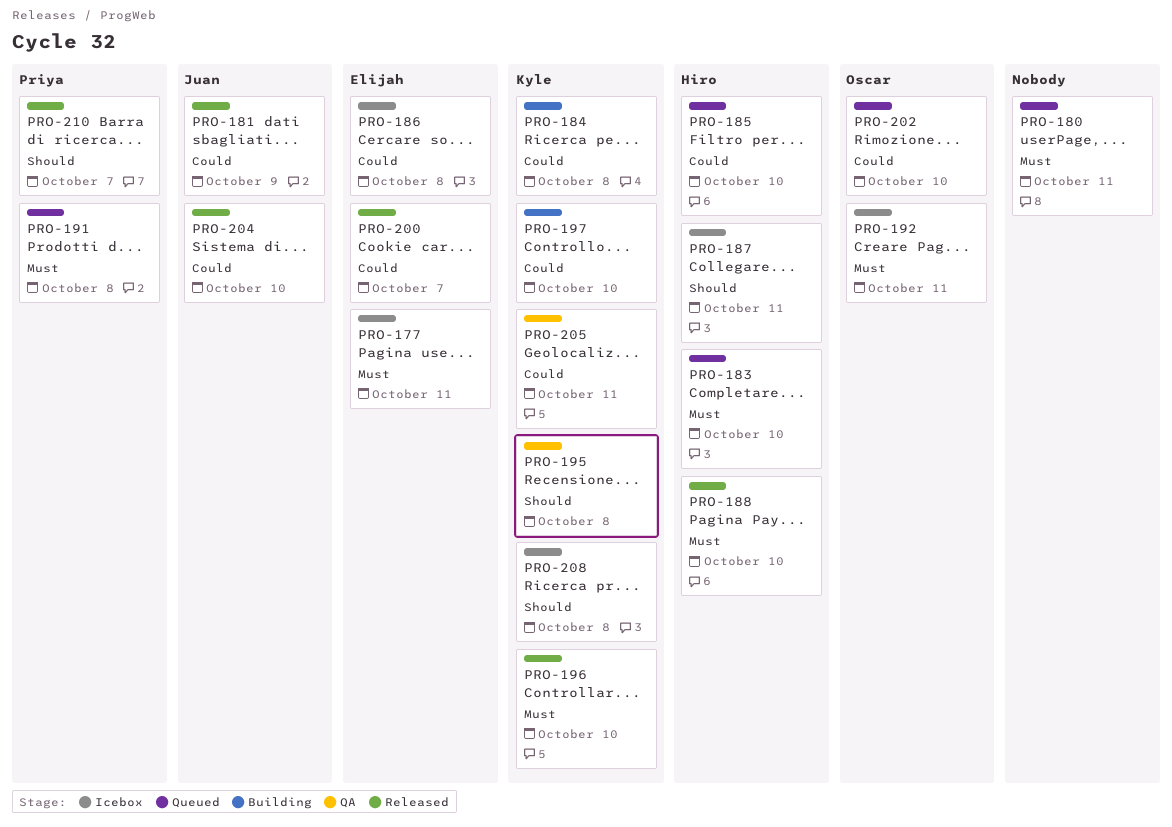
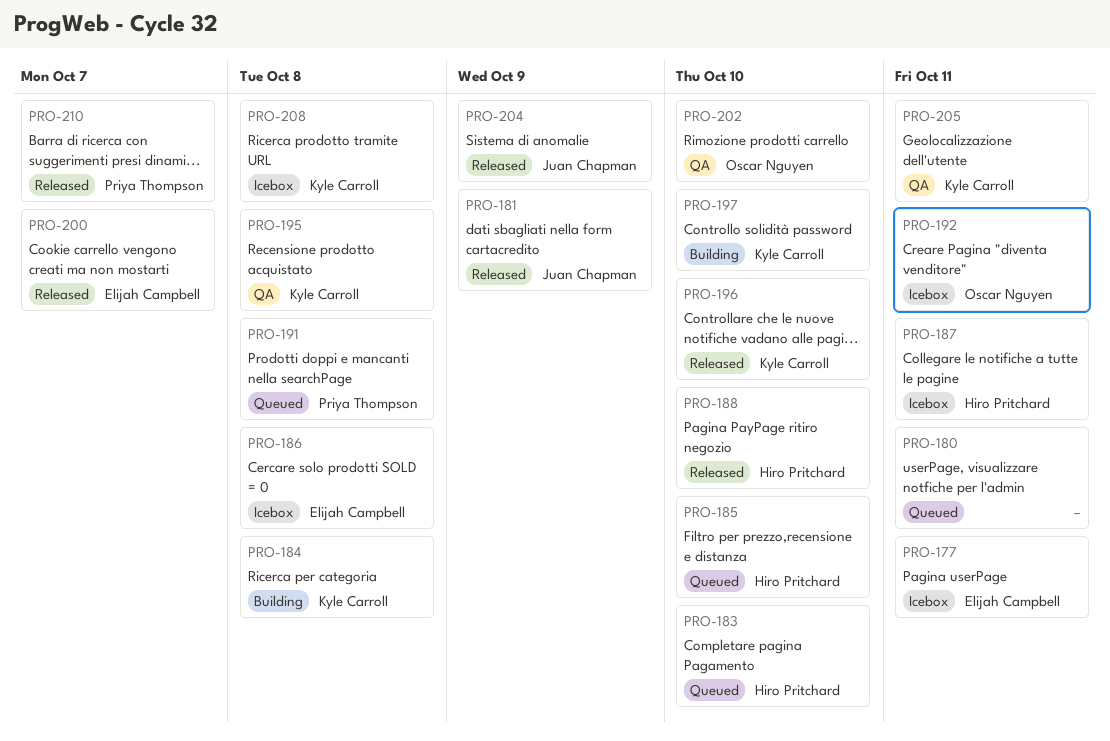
PRO-202, status: Queued -> QA
PRO-204, due: Oct 10 -> Oct 9

